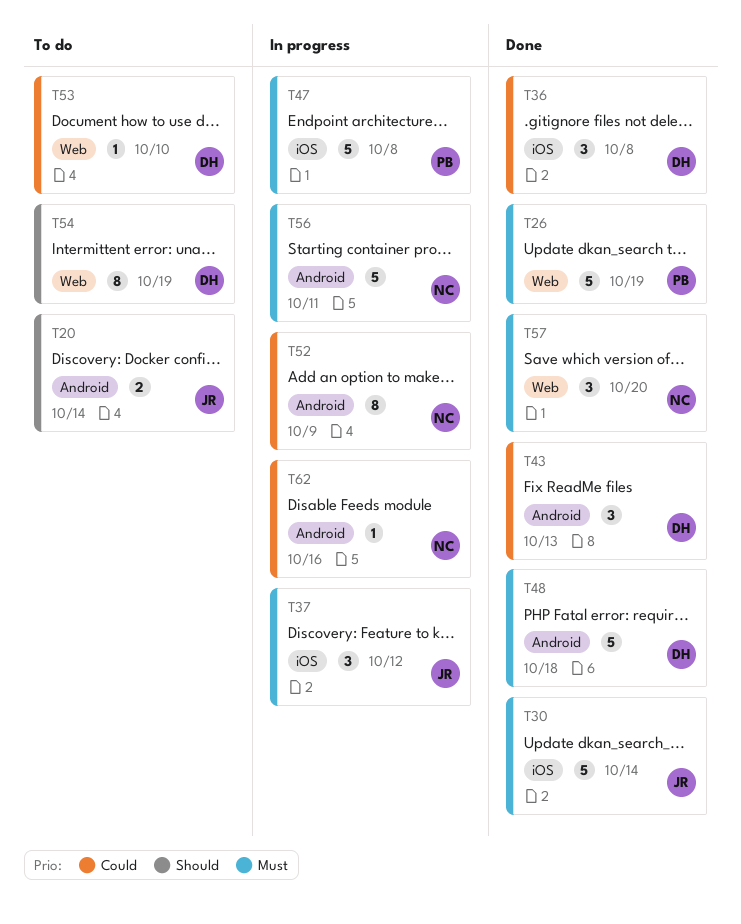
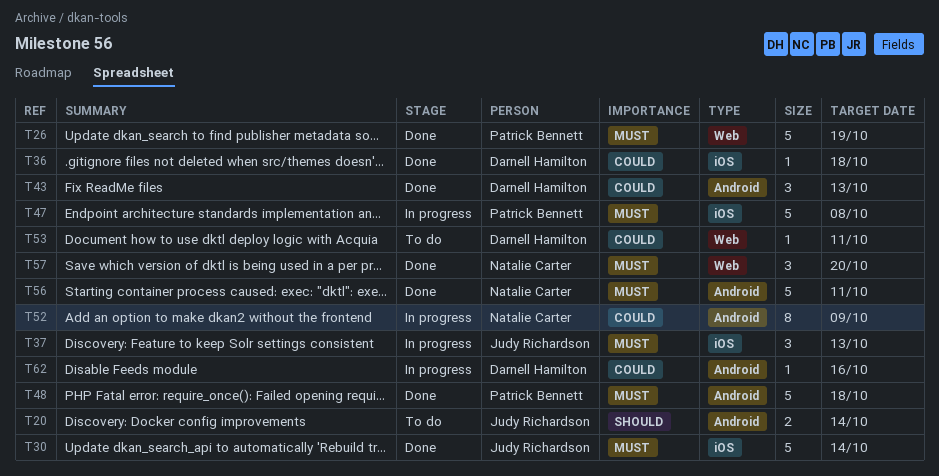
T36, estimate: 3 -> 1
T36, due: Oct 8 -> Oct 18
T37, due: Oct 12 -> Oct 13
T48, owner: Darnell Hamilton -> Patrick Bennett
T53, due: Oct 10 -> Oct 11
T54: present -> none
T56, status: In progress -> Done
T62, owner: Natalie Carter -> Darnell Hamilton

